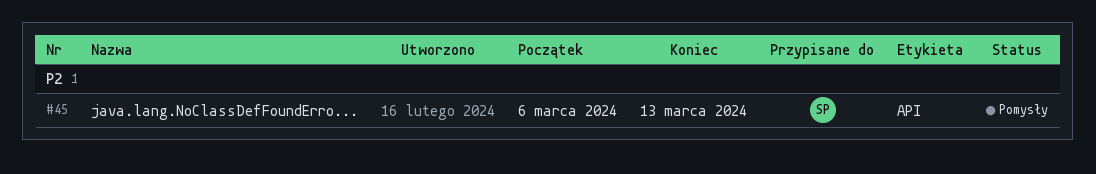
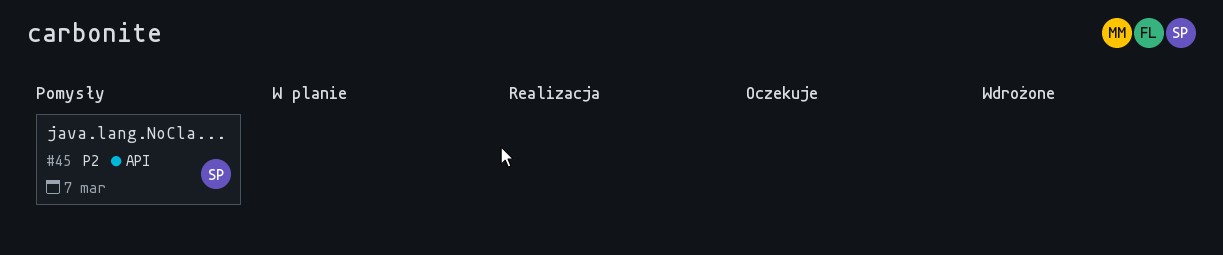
#45, due: Mar 13 -> Mar 7

